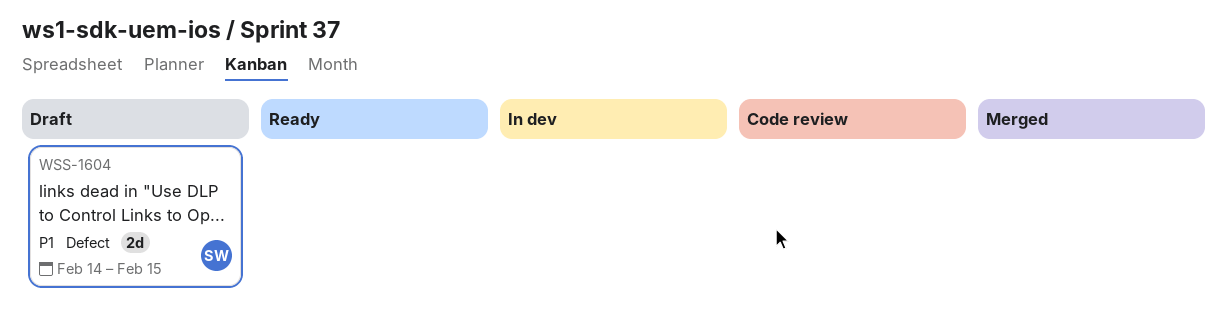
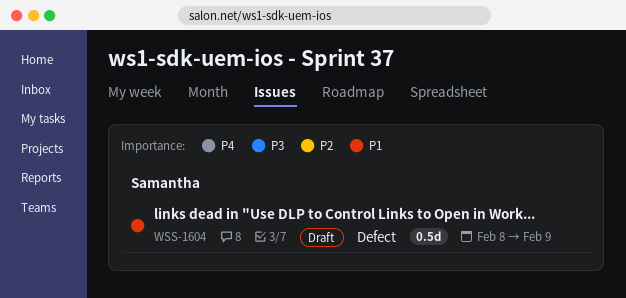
WSS-1604, estimate: 2d -> 0.5d
WSS-1604, start: Feb 14 -> Feb 8
WSS-1604, due: Feb 15 -> Feb 9

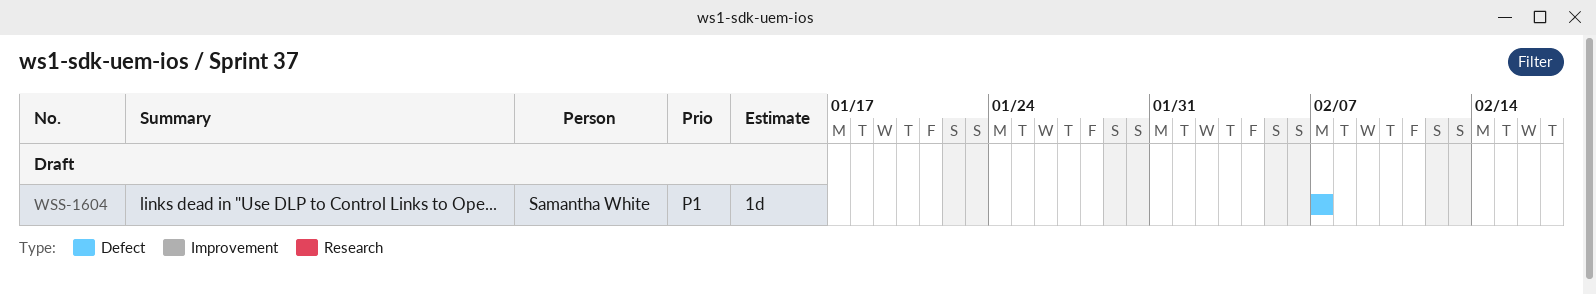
WSS-1604, estimate: 0.5d -> 1d
WSS-1604, start: Feb 8 -> Feb 7
WSS-1604, due: Feb 9 -> Feb 7

